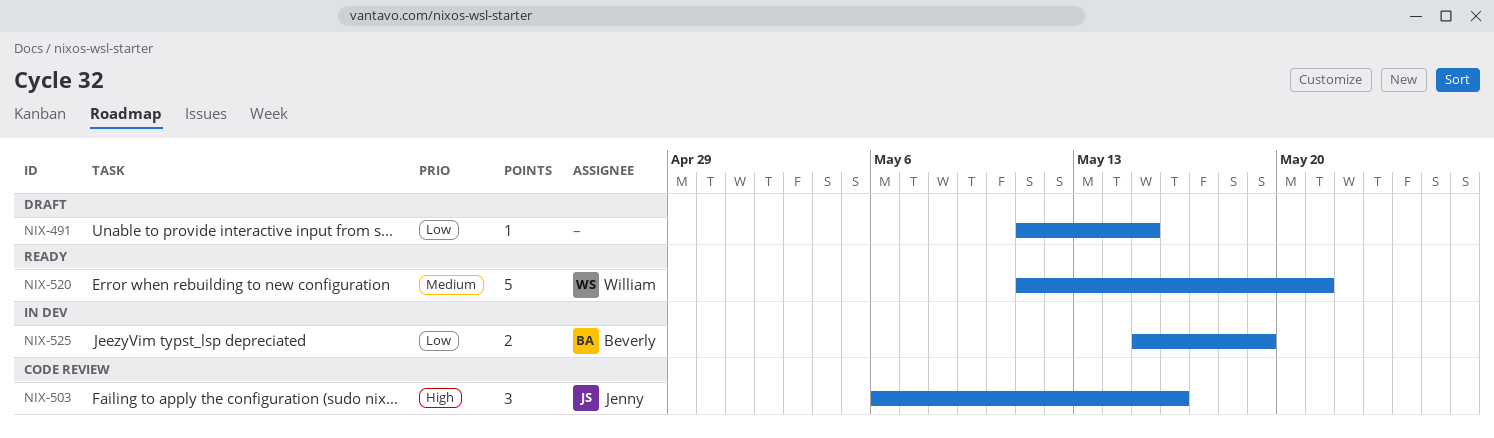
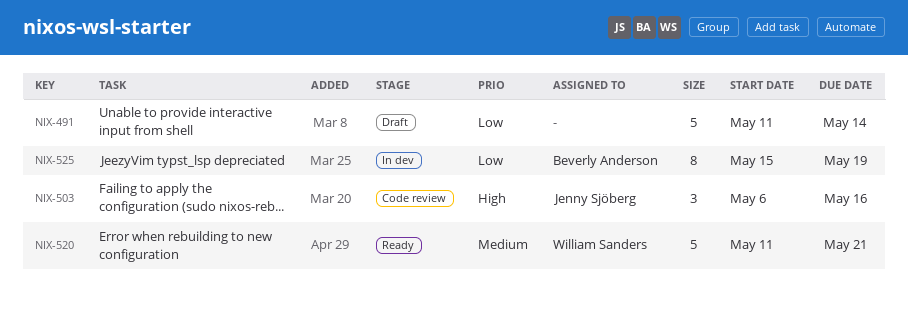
NIX-491, estimate: 1 -> 5
NIX-491, due: May 15 -> May 14
NIX-525, estimate: 2 -> 8

